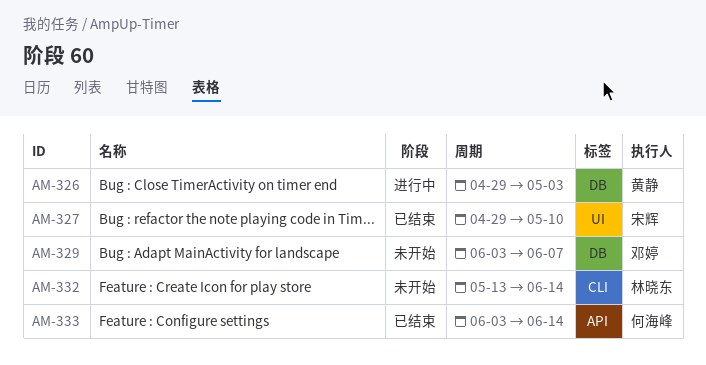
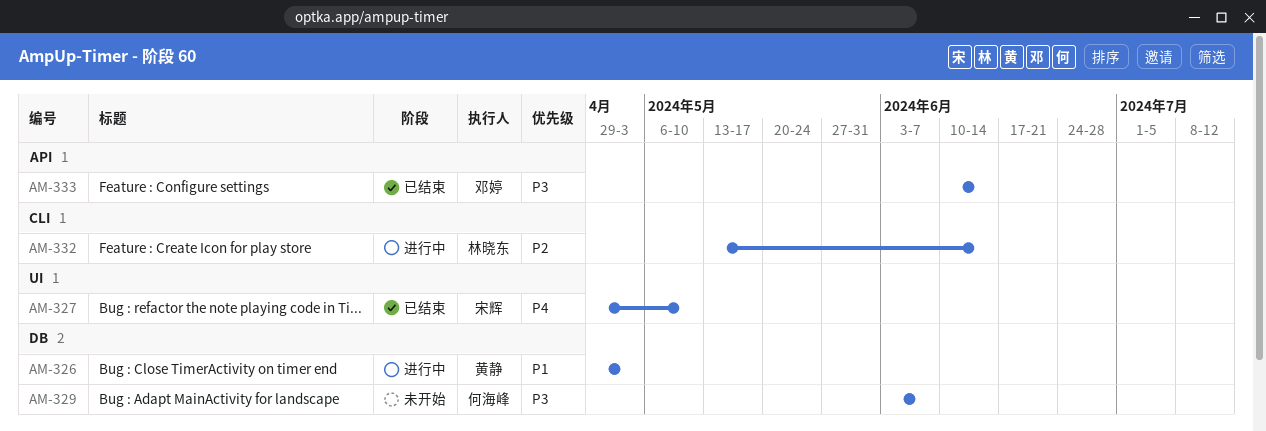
AM-329, owner: 邓婷 -> 何海峰
AM-332, status: 未开始 -> 进行中
AM-333, owner: 何海峰 -> 邓婷
AM-333, start: Jun 3 -> Jun 10

